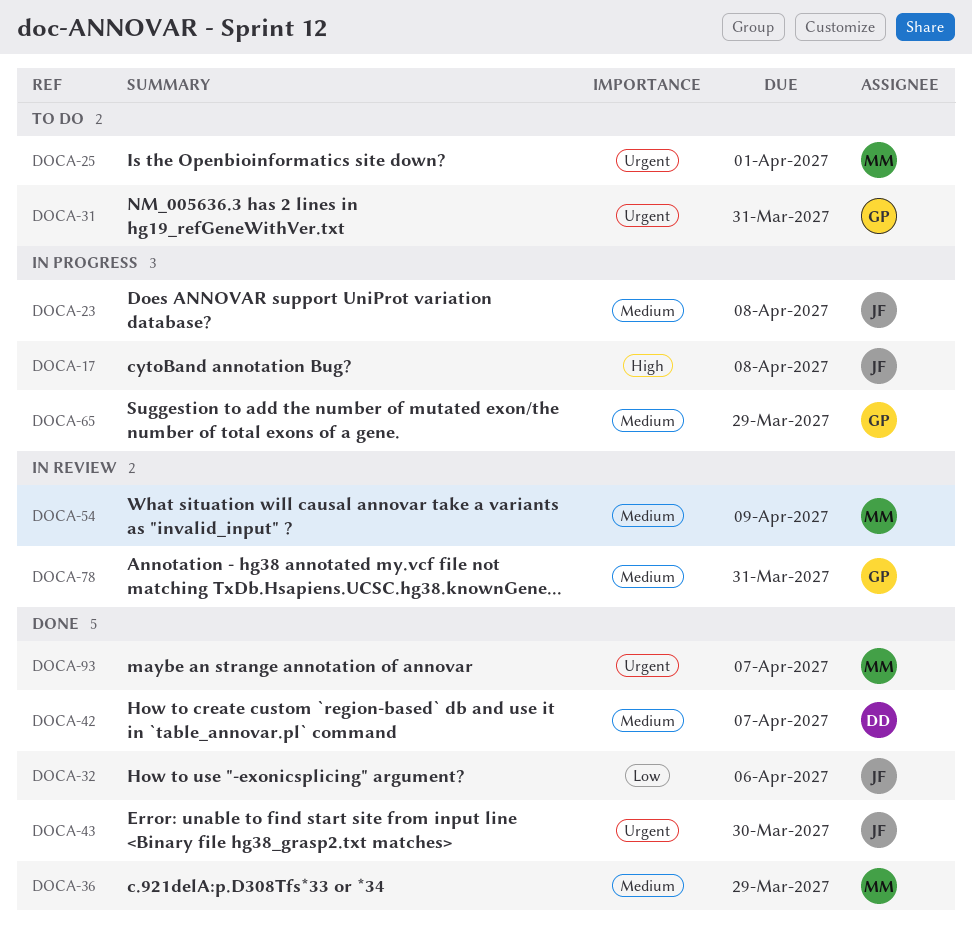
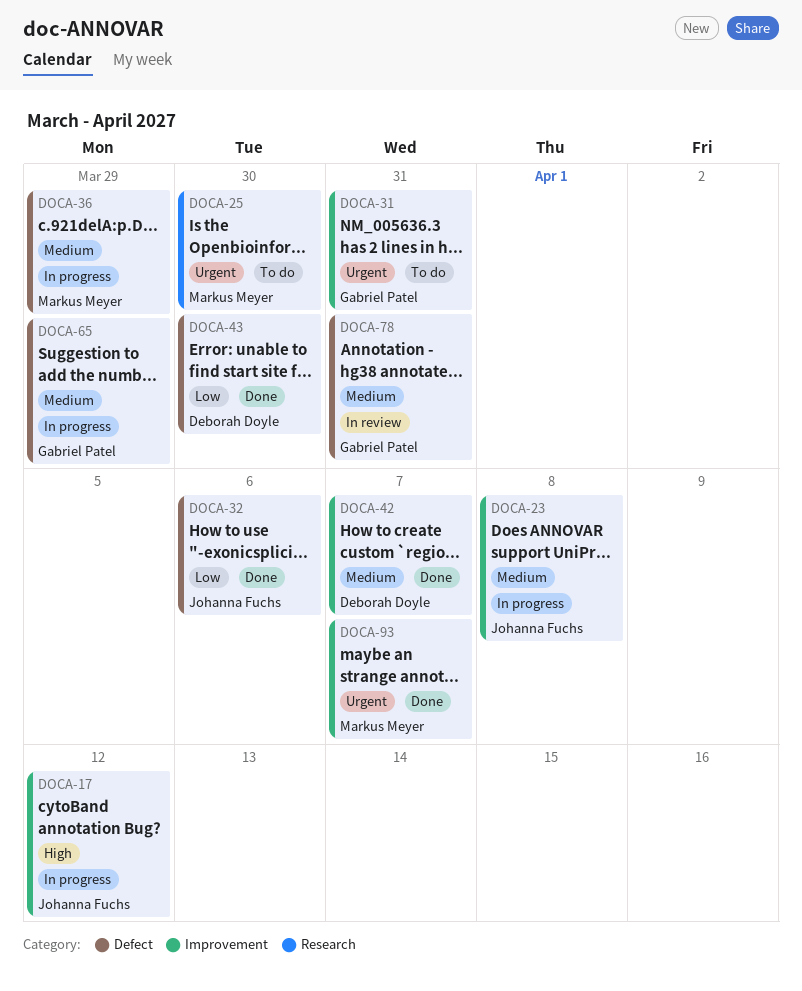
DOCA-17, due: Apr 8 -> Apr 12
DOCA-25, due: Apr 1 -> Mar 30
DOCA-36, status: Done -> In progress
DOCA-43, owner: Johanna Fuchs -> Deborah Doyle
DOCA-43, priority: Urgent -> Low
DOCA-54: present -> none

